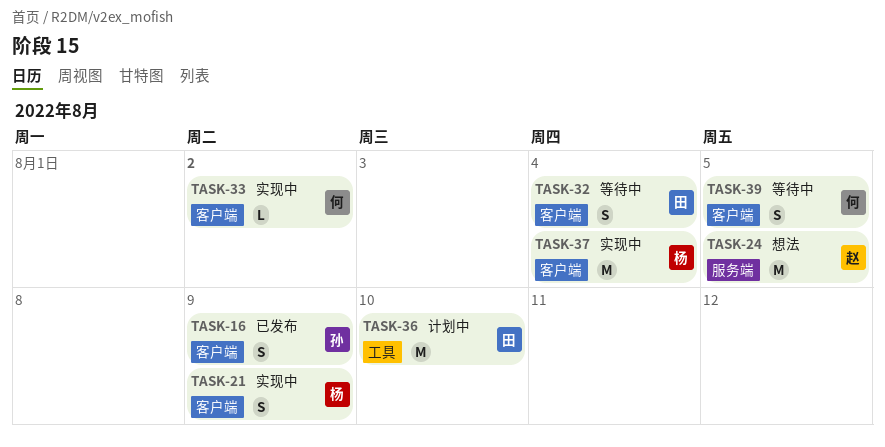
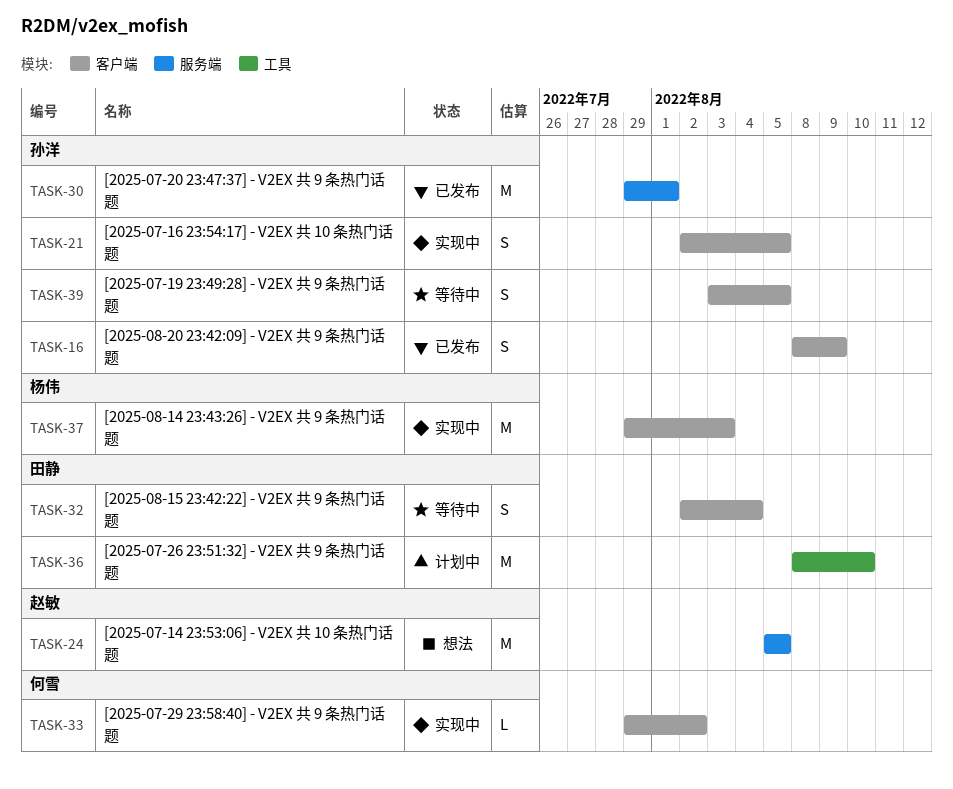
TASK-21, owner: 杨伟 -> 孙洋
TASK-21, due: Aug 9 -> Aug 5
TASK-30: none -> present
TASK-37, due: Aug 4 -> Aug 3
TASK-39, owner: 何雪 -> 孙洋

